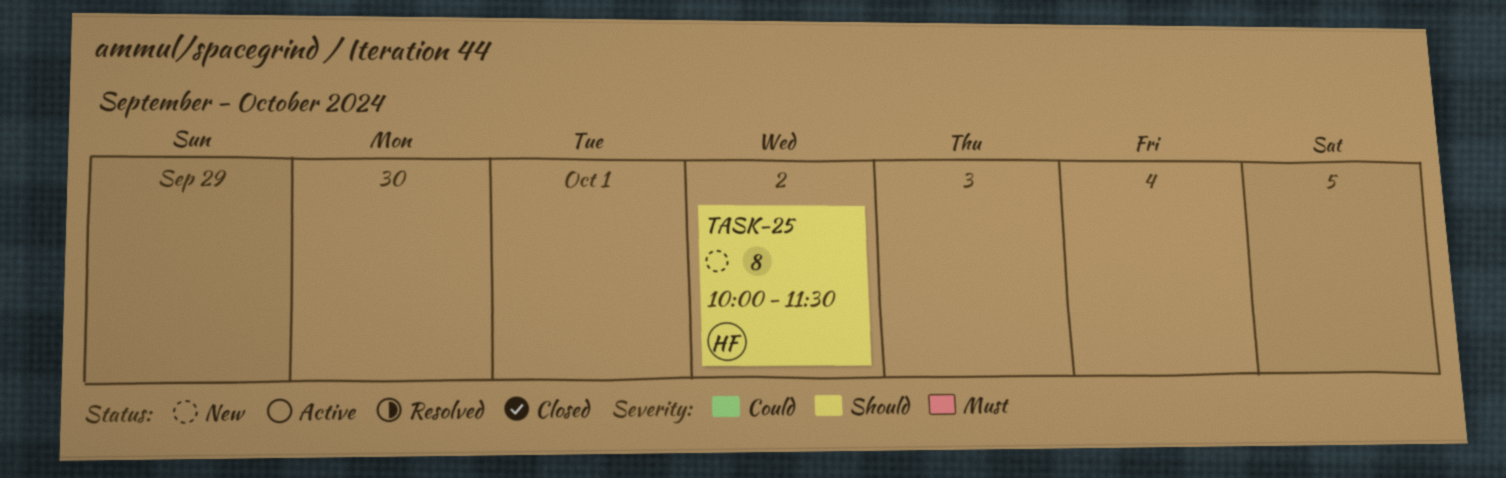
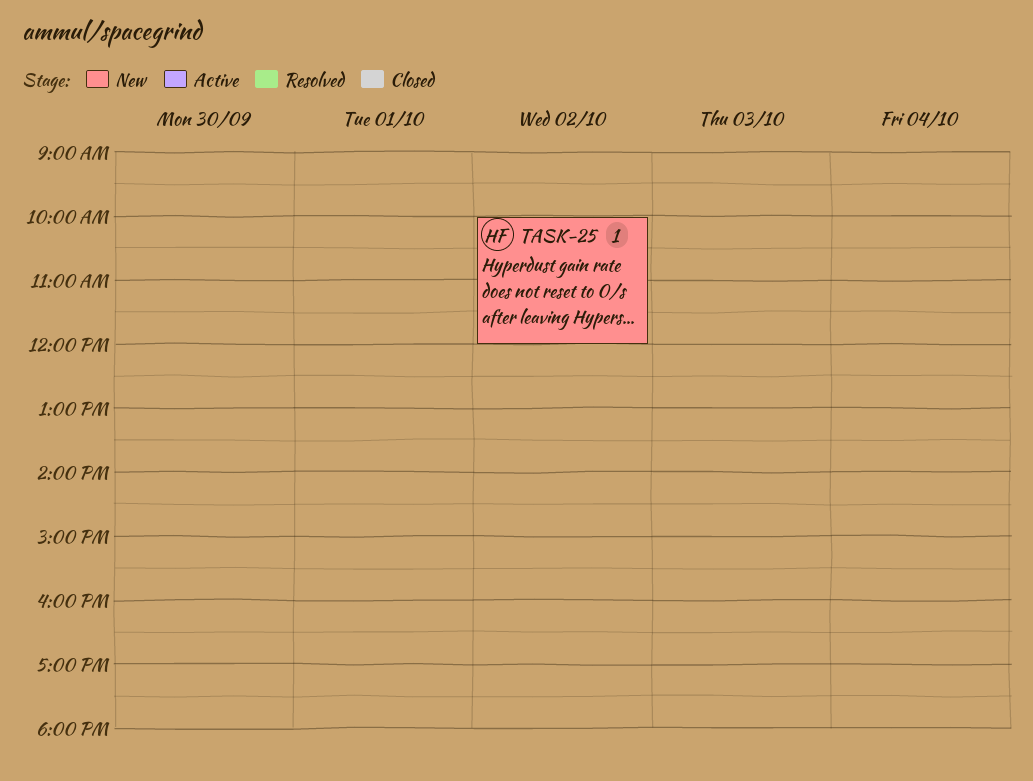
TASK-25, estimate: 8 -> 1
TASK-25, ends: 11:30 -> 12:00

